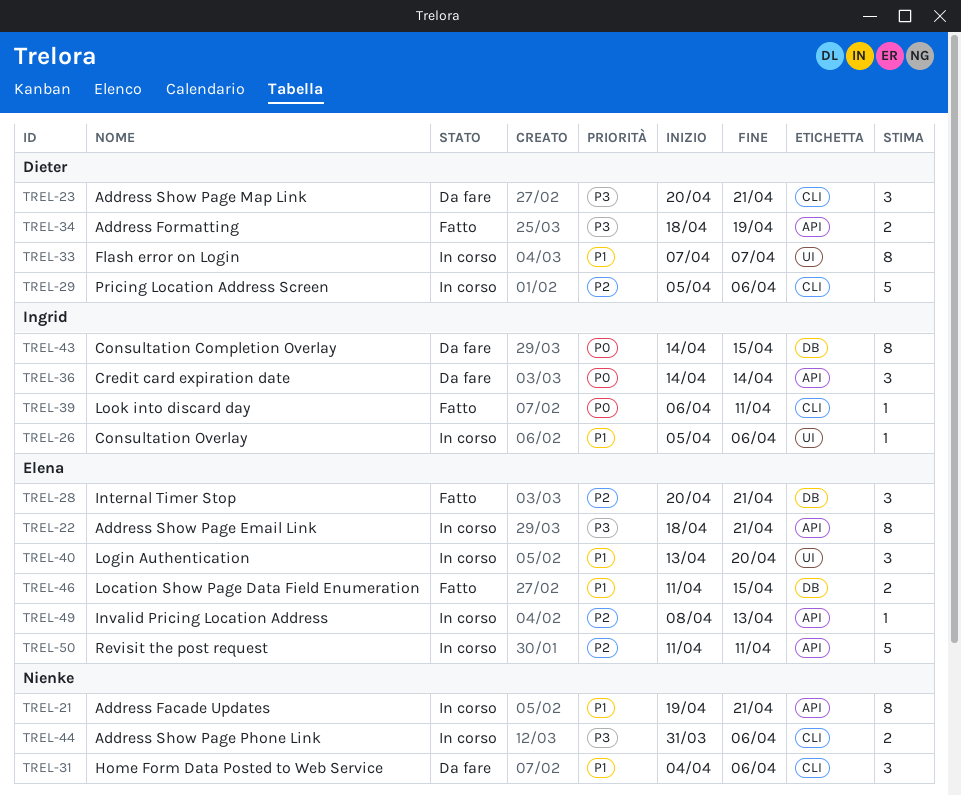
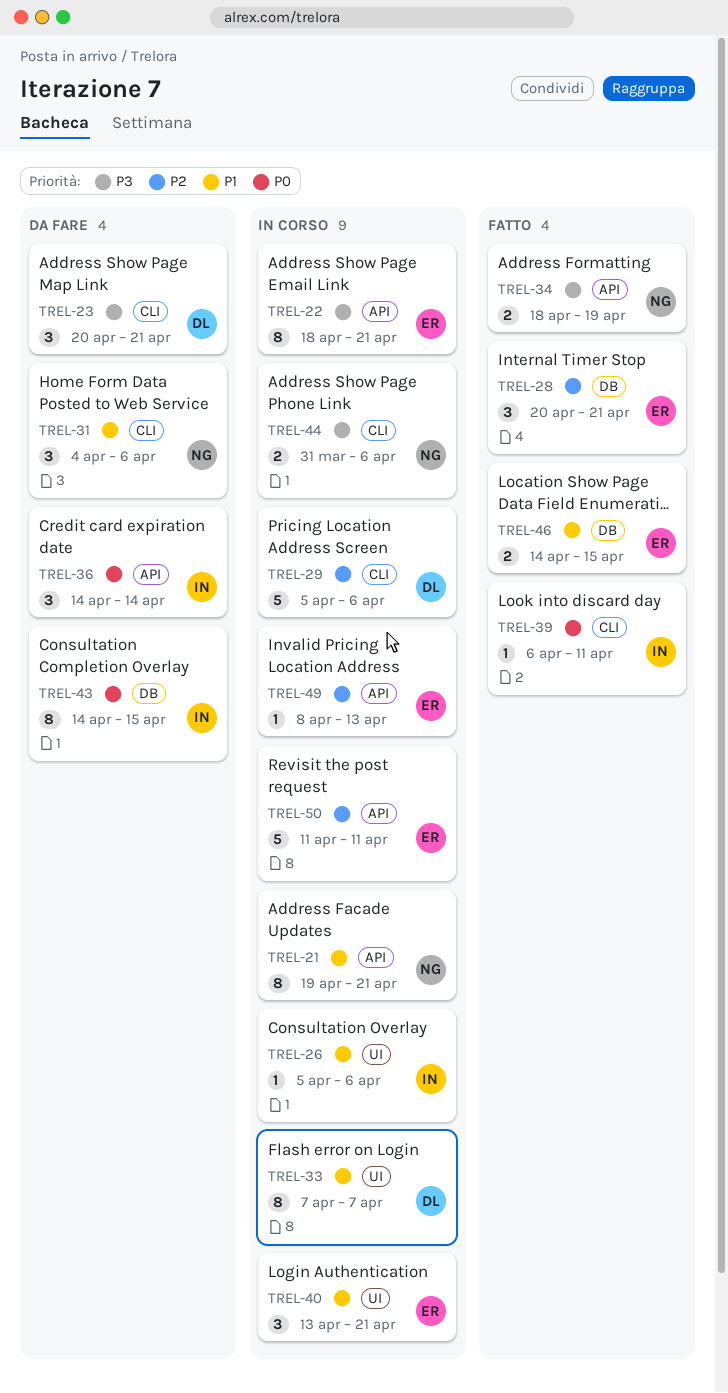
TREL-34, owner: Dieter -> Nienke
TREL-40, due: Apr 20 -> Apr 21
TREL-46, start: Apr 11 -> Apr 14

